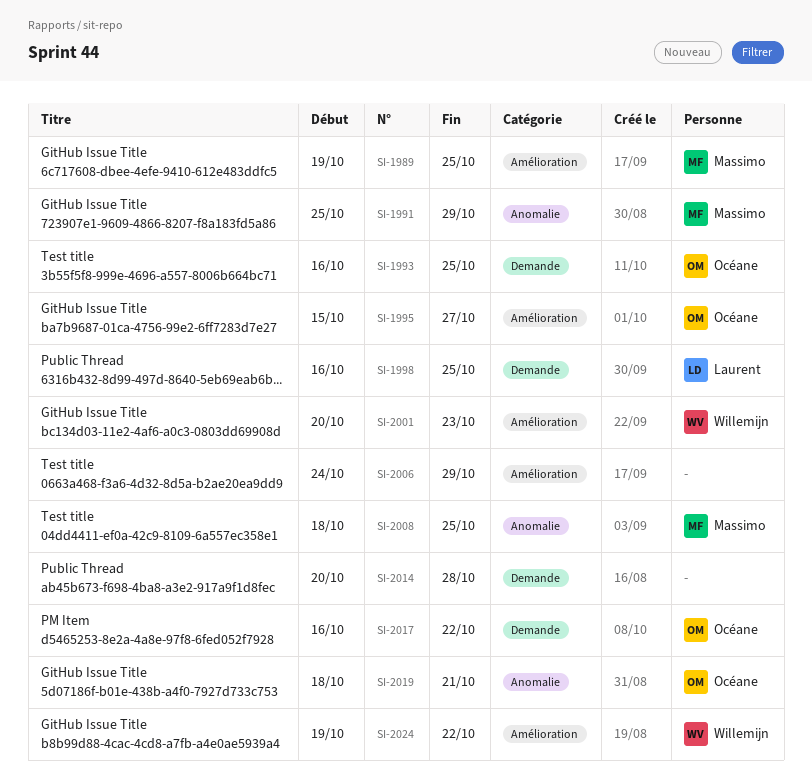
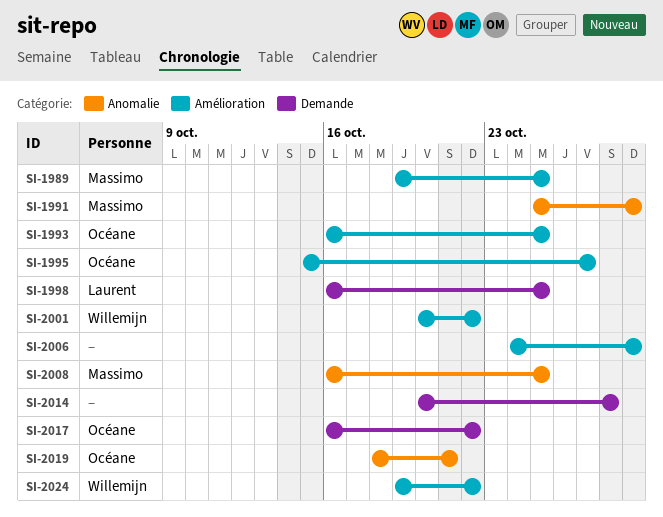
SI-1993, label: Demande -> Amélioration
SI-2001, due: Oct 23 -> Oct 22
SI-2008, start: Oct 18 -> Oct 16

